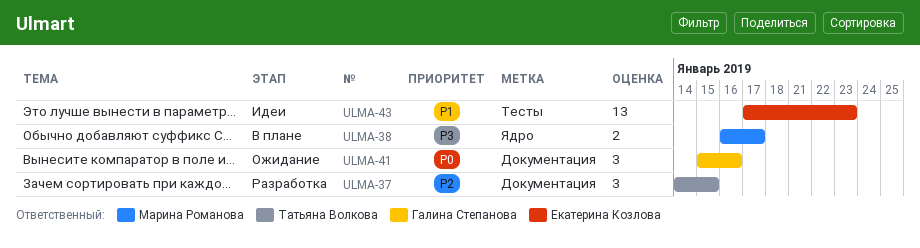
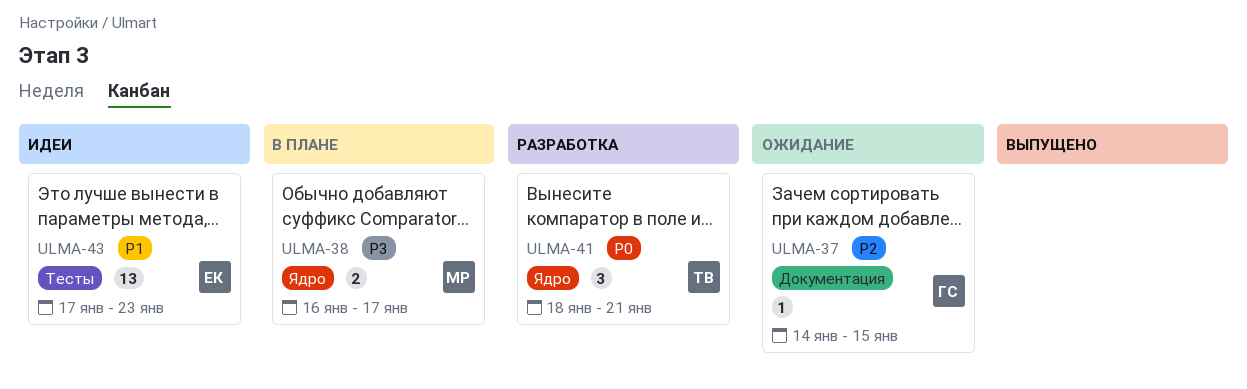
ULMA-37, status: Разработка -> Ожидание
ULMA-37, owner: Татьяна Волкова -> Галина Степанова
ULMA-37, estimate: 3 -> 1
ULMA-41, status: Ожидание -> Разработка
ULMA-41, owner: Галина Степанова -> Татьяна Волкова
ULMA-41, label: Документация -> Ядро
ULMA-41, start: Jan 15 -> Jan 18
ULMA-41, due: Jan 16 -> Jan 21

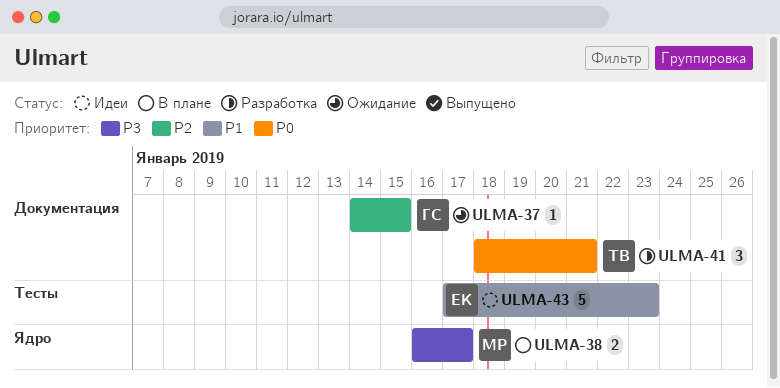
ULMA-41, label: Ядро -> Документация
ULMA-43, estimate: 13 -> 5

